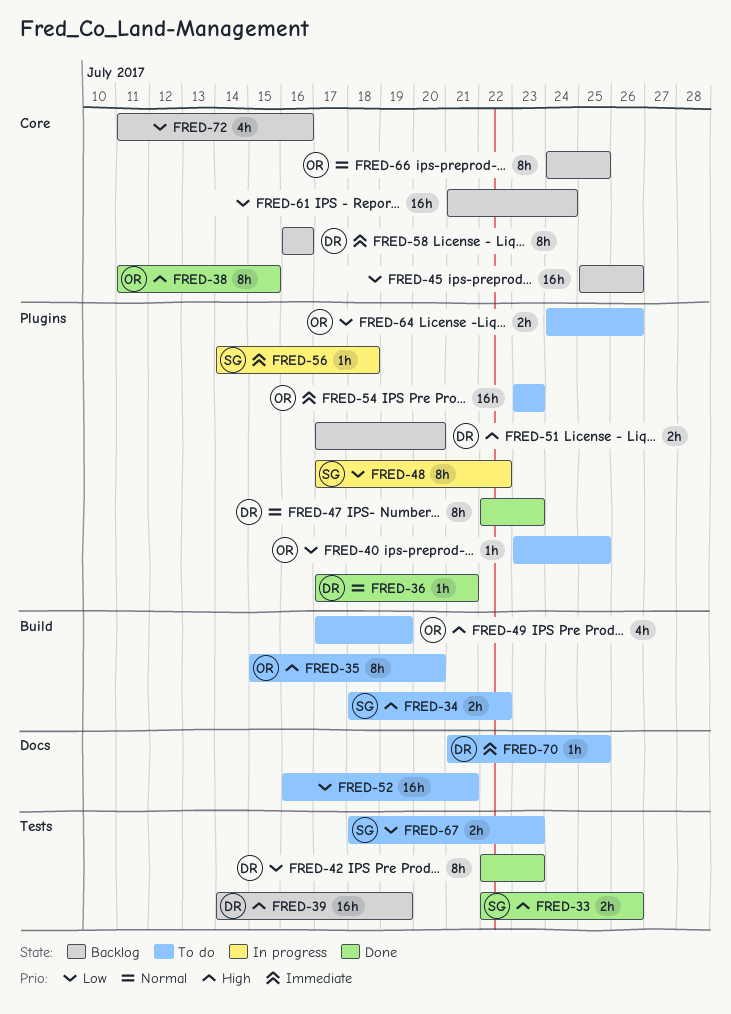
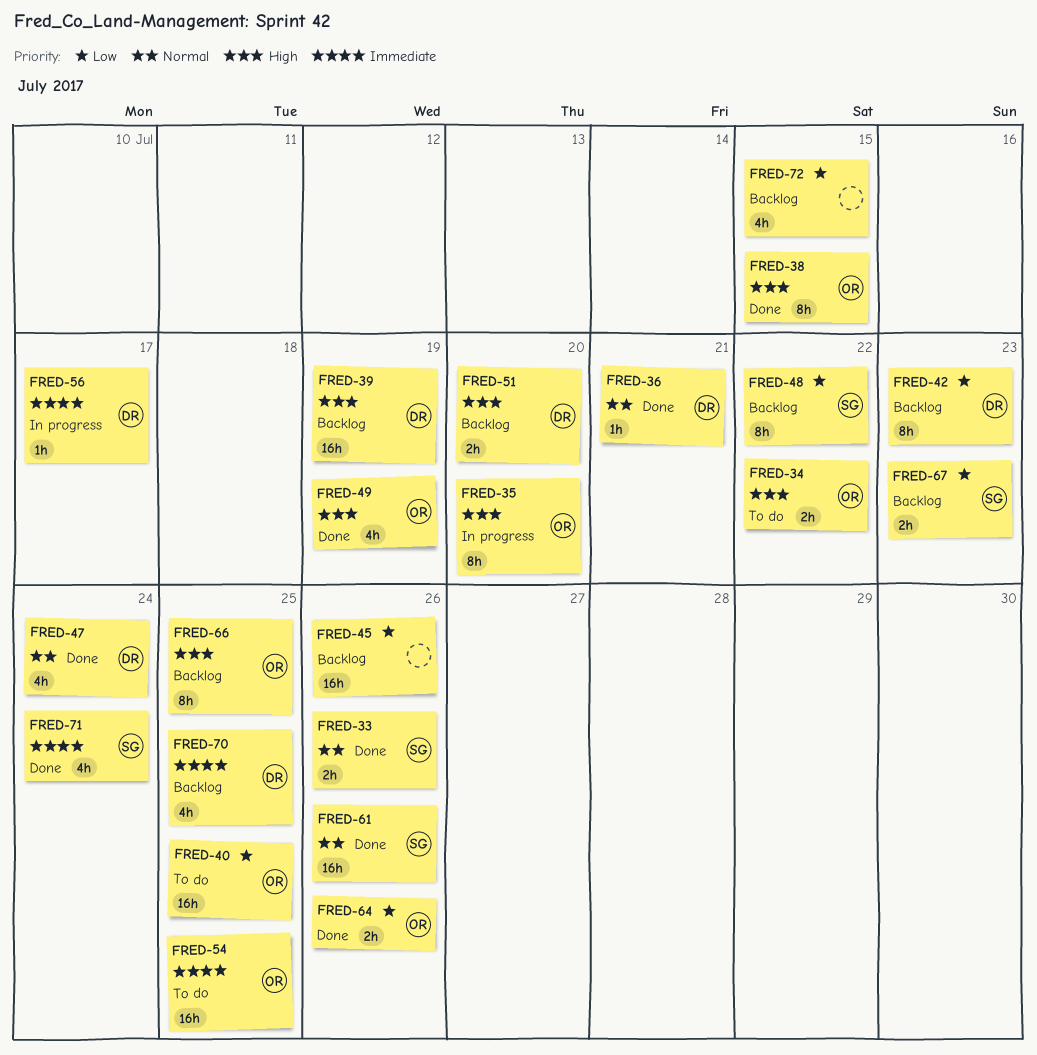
FRED-33, priority: High -> Normal
FRED-34, owner: SG -> OR
FRED-35, status: To do -> In progress
FRED-40, estimate: 1h -> 16h
FRED-42, status: Done -> Backlog
FRED-47, estimate: 8h -> 4h
FRED-47, due: Jul 23 -> Jul 24
FRED-48, status: In progress -> Backlog
FRED-49, status: To do -> Done
FRED-52: present -> none
FRED-54, due: Jul 23 -> Jul 25
FRED-56, owner: SG -> DR
FRED-56, due: Jul 18 -> Jul 17
FRED-58: present -> none
FRED-61, status: Backlog -> Done
FRED-61, owner: none -> SG
FRED-61, priority: Low -> Normal
FRED-61, due: Jul 24 -> Jul 26
FRED-64, status: To do -> Done
FRED-66, priority: Normal -> High
FRED-67, status: To do -> Backlog
FRED-70, status: To do -> Backlog
FRED-70, estimate: 1h -> 4h
FRED-71: none -> present
FRED-72, due: Jul 16 -> Jul 15

